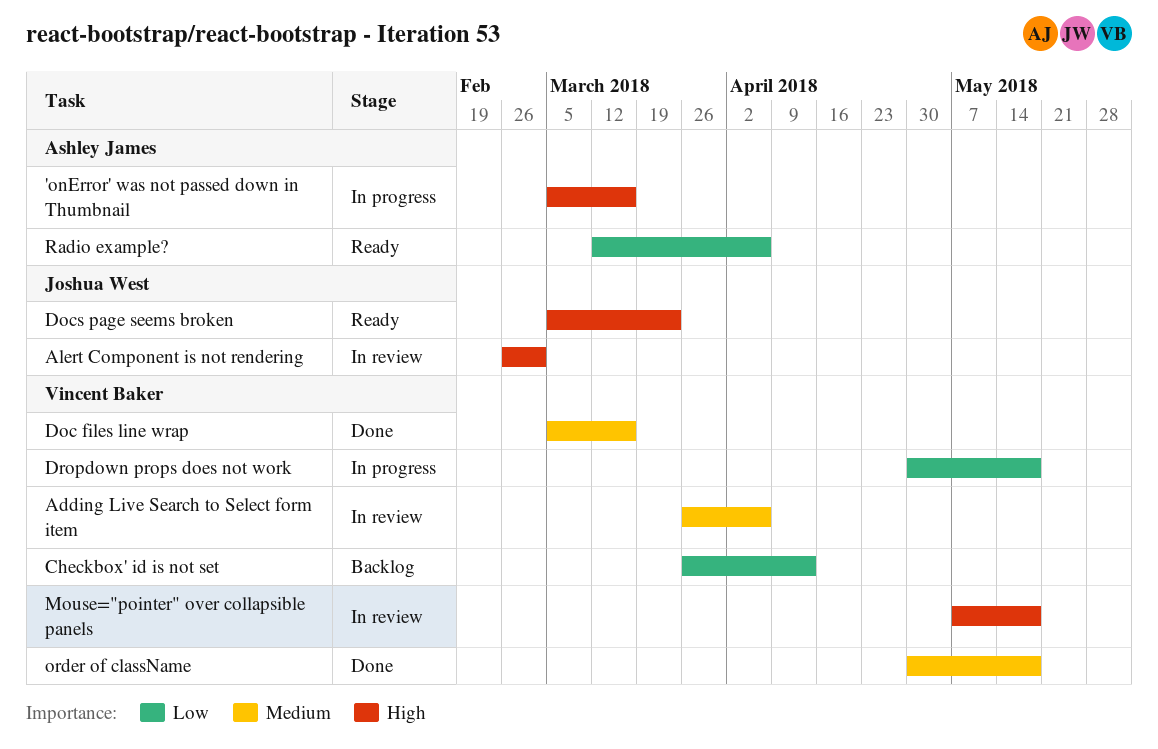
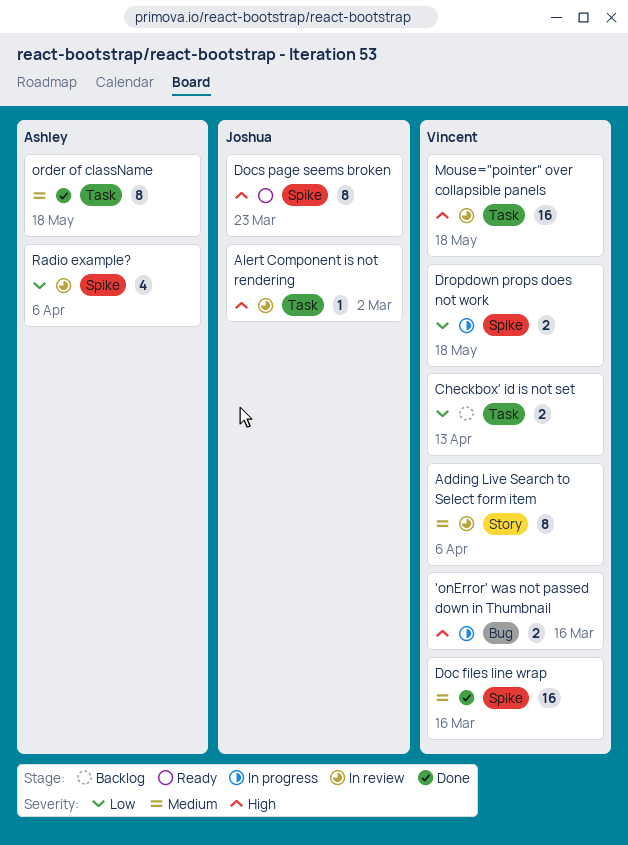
'onError' was not passed down in Thumbnail, owner: Ashley James -> Vincent Baker
order of className, owner: Vincent Baker -> Ashley James
Radio example?, status: Ready -> In review

